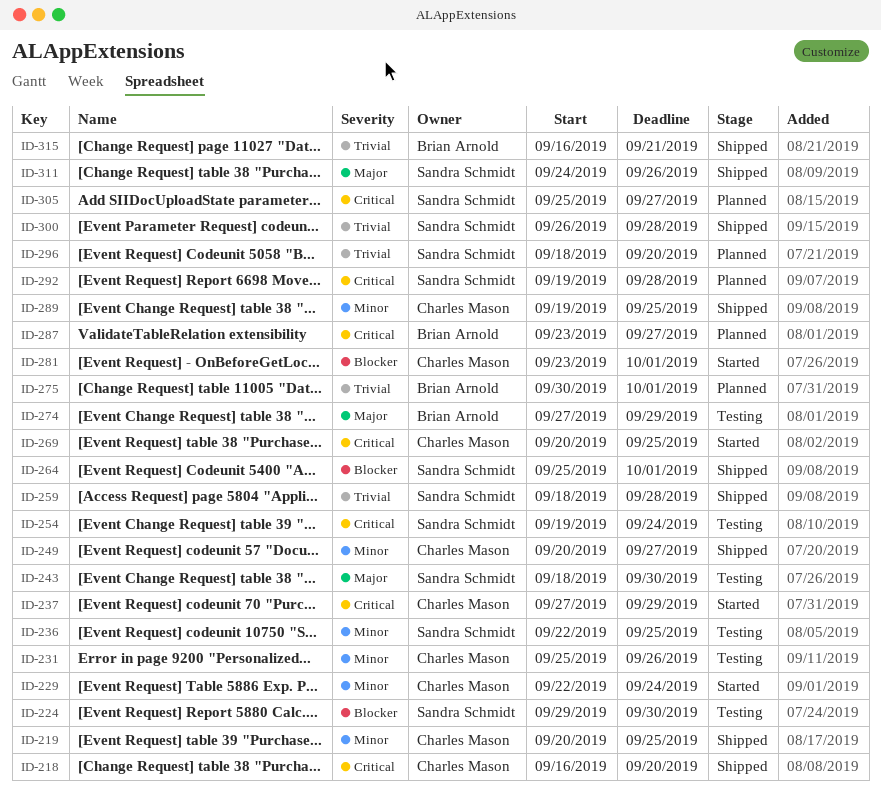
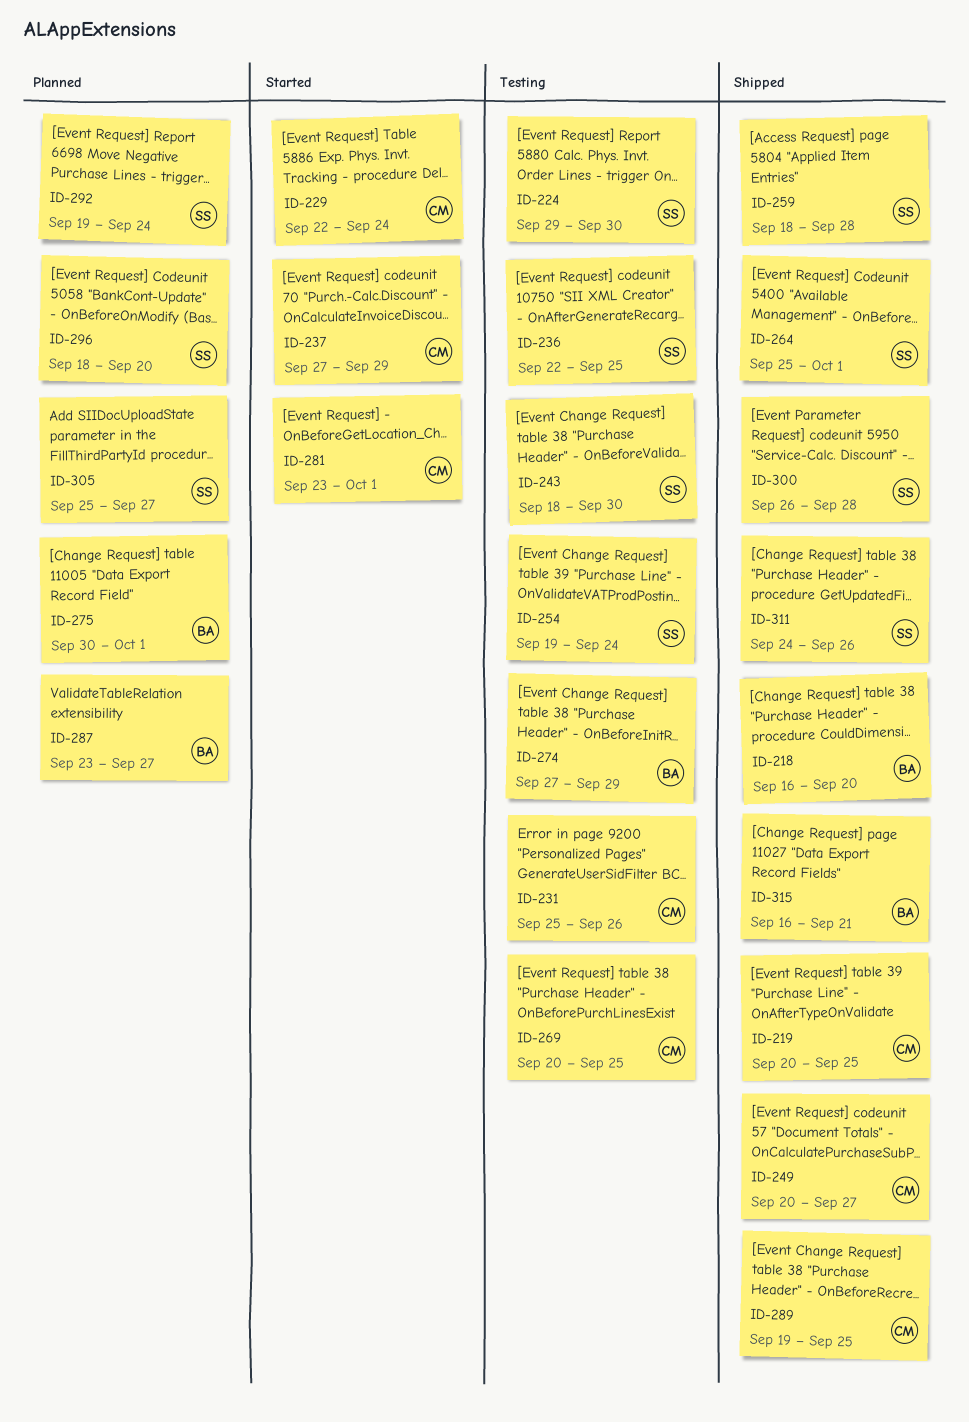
ID-218, owner: Charles Mason -> Brian Arnold
ID-269, status: Started -> Testing
ID-292, due: Sep 28 -> Sep 24

